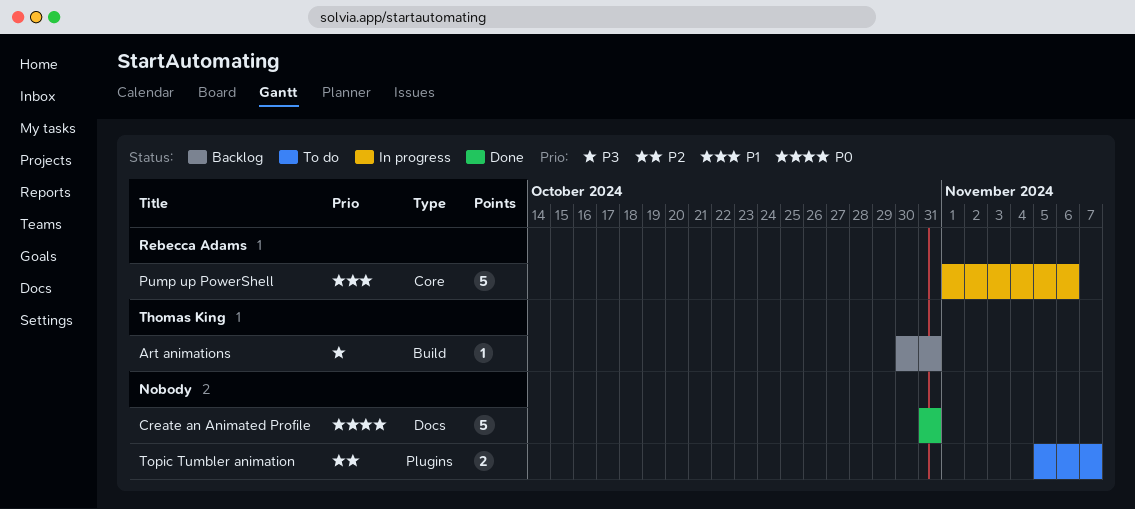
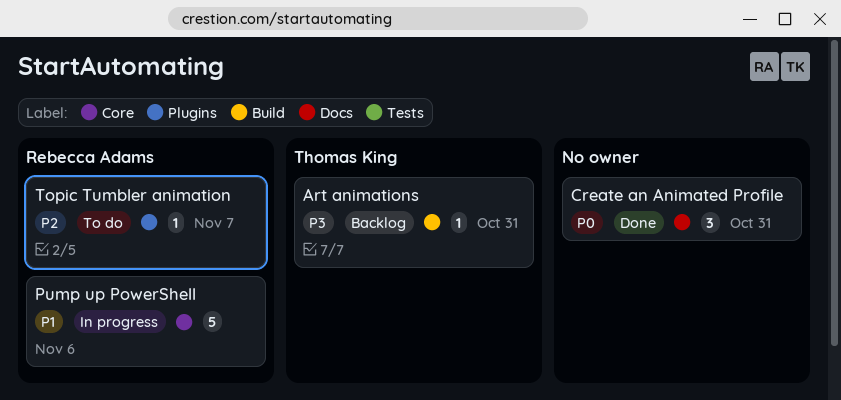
Create an Animated Profile, estimate: 5 -> 3
Topic Tumbler animation, owner: none -> Rebecca Adams
Topic Tumbler animation, estimate: 2 -> 1

